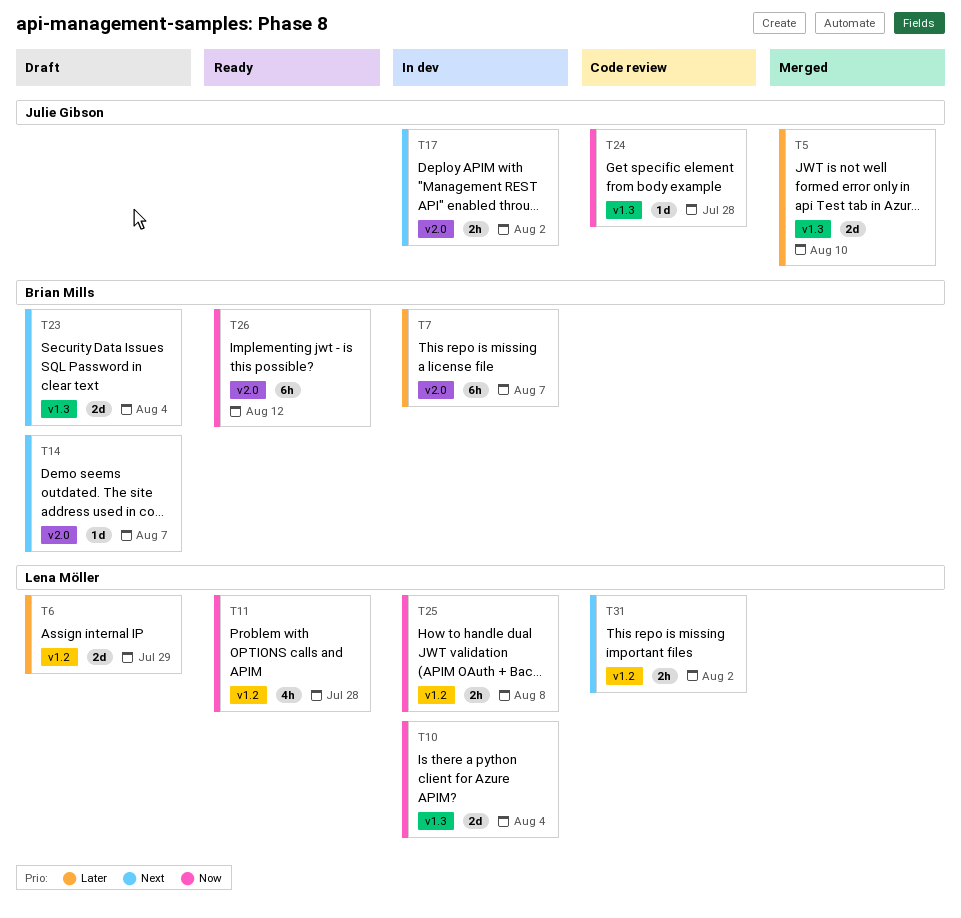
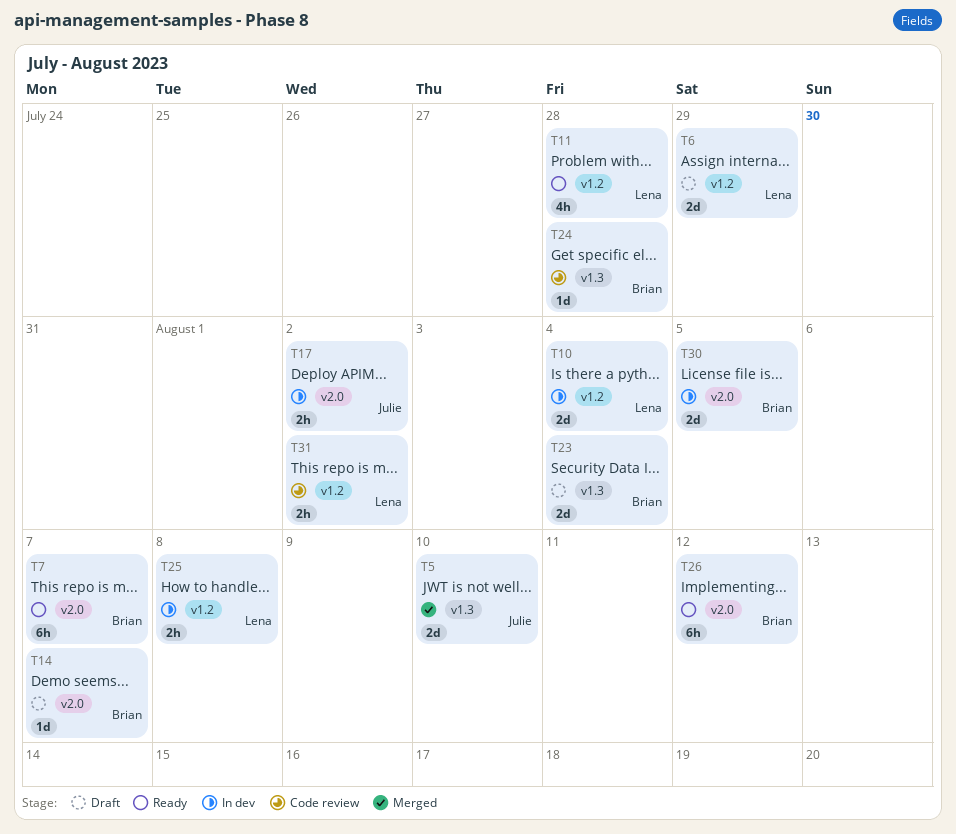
T7, status: In dev -> Ready
T10, label: v1.3 -> v1.2
T24, owner: Julie Gibson -> Brian Mills
T30: none -> present

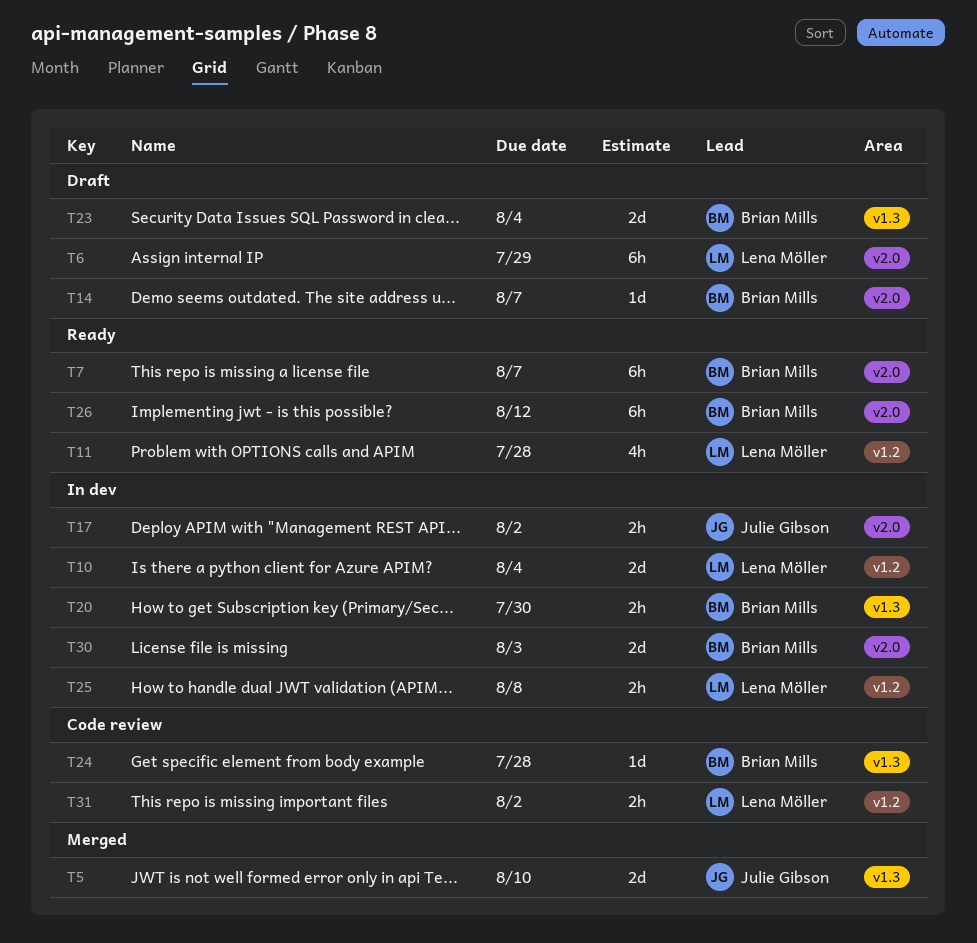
T6, label: v1.2 -> v2.0
T6, estimate: 2d -> 6h
T20: none -> present
T30, due: Aug 5 -> Aug 3

